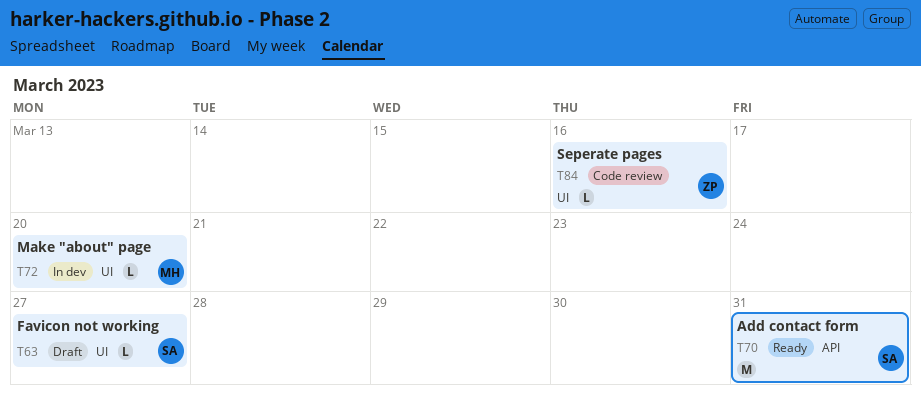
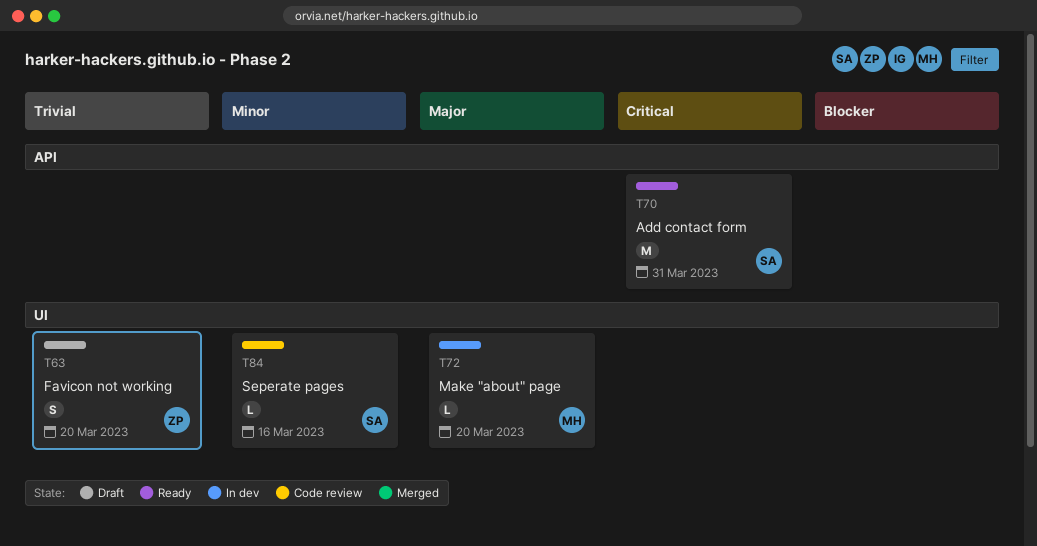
T63, owner: SA -> ZP
T63, estimate: L -> S
T63, due: Mar 27 -> Mar 20
T84, owner: ZP -> SA

